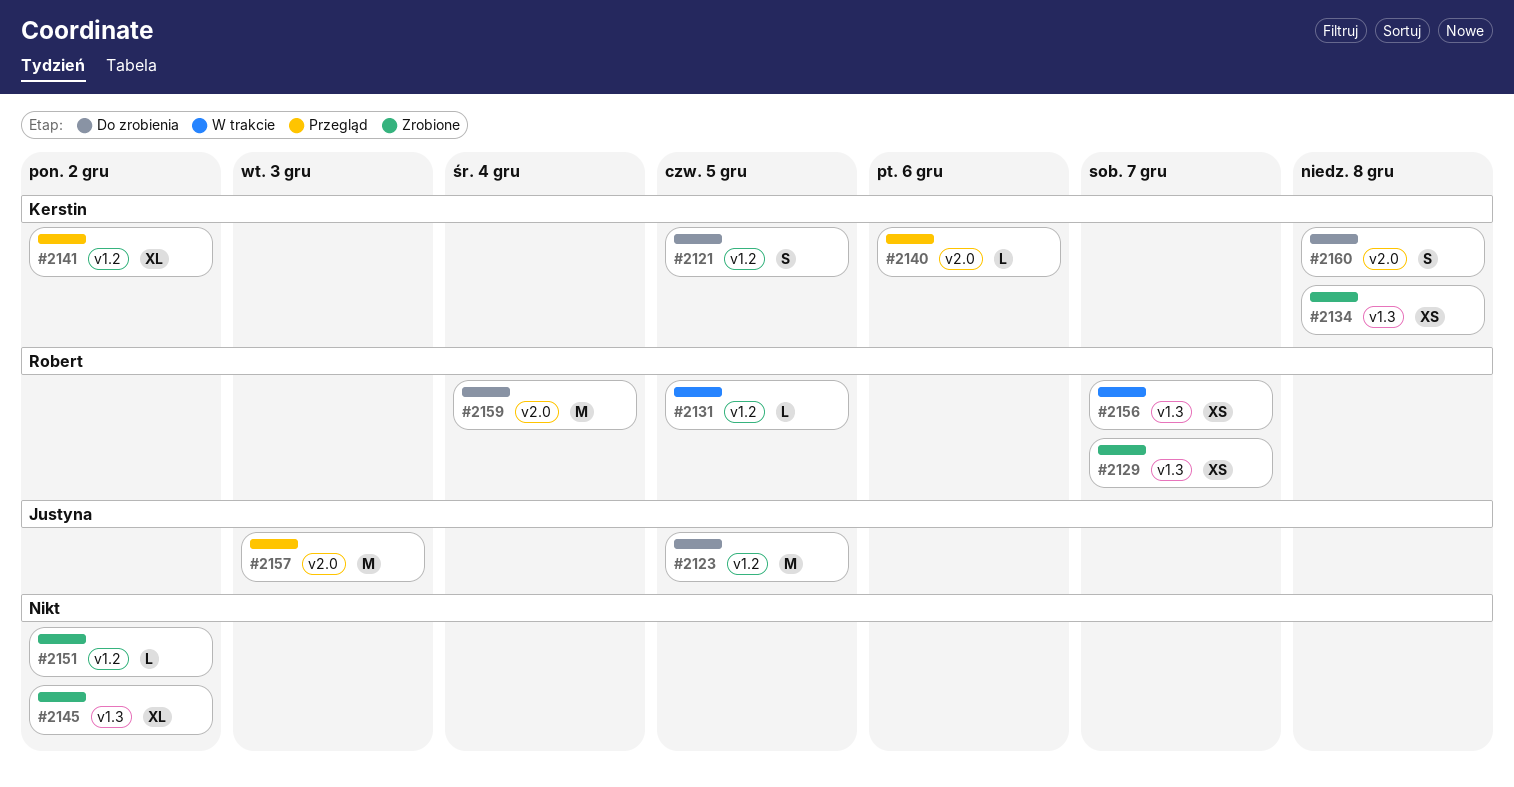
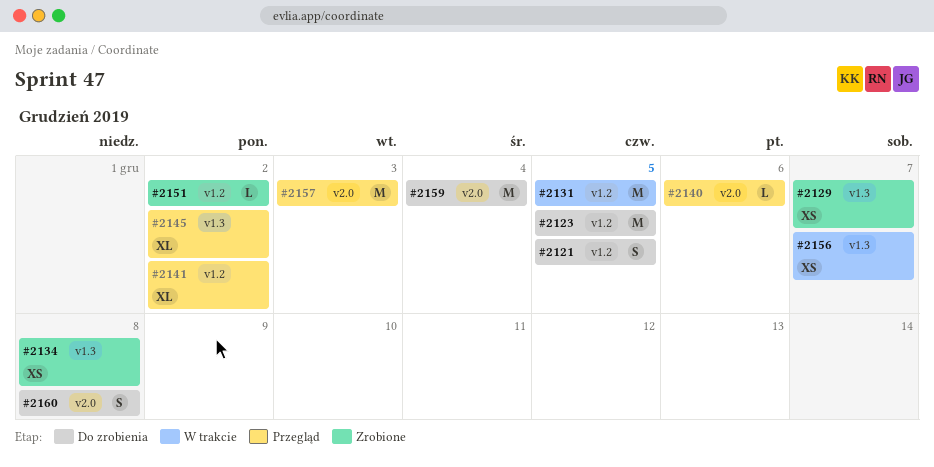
#2131, estimate: L -> M
#2145, status: Zrobione -> Przegląd

